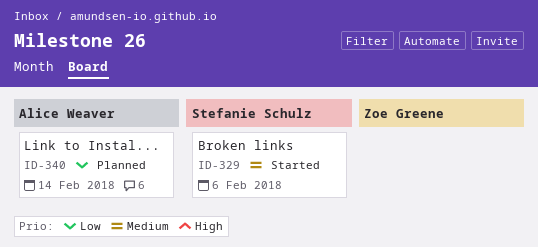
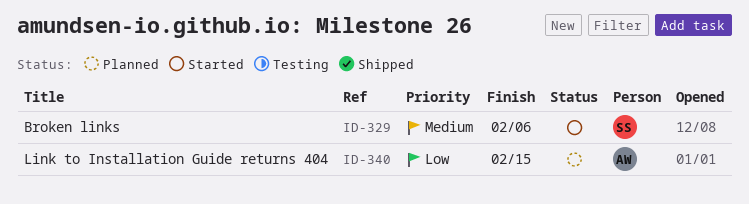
ID-340, due: Feb 14 -> Feb 15

